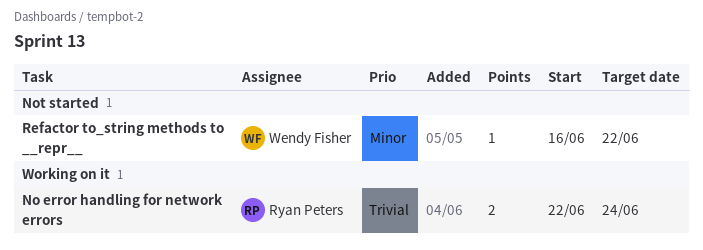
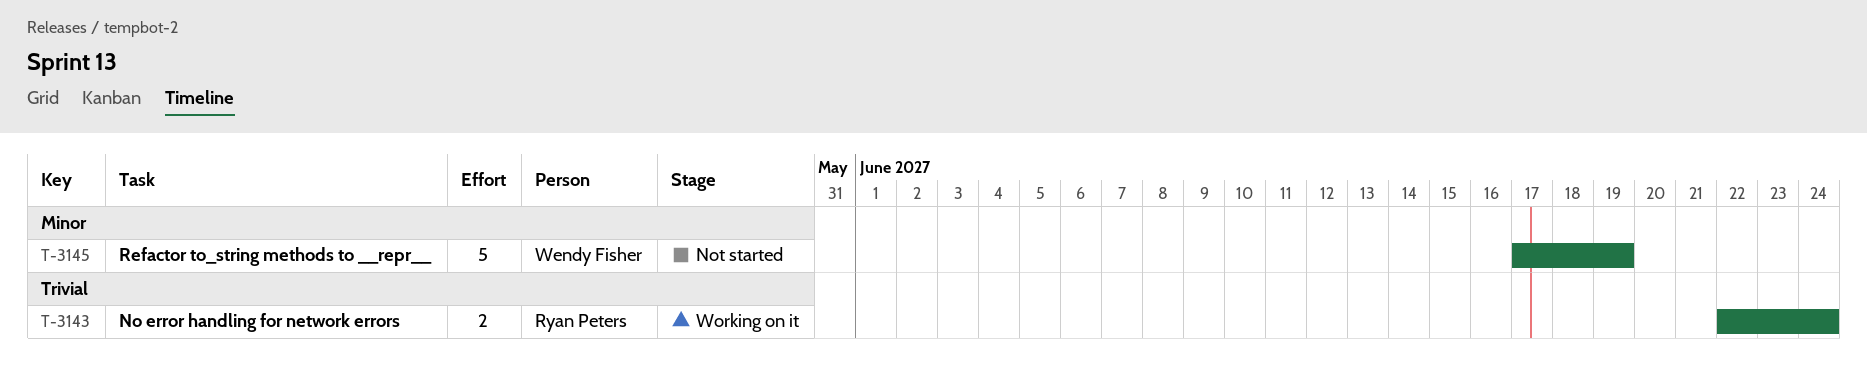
Refactor to_string methods to __repr__, estimate: 1 -> 5
Refactor to_string methods to __repr__, start: Jun 16 -> Jun 17
Refactor to_string methods to __repr__, due: Jun 22 -> Jun 19

